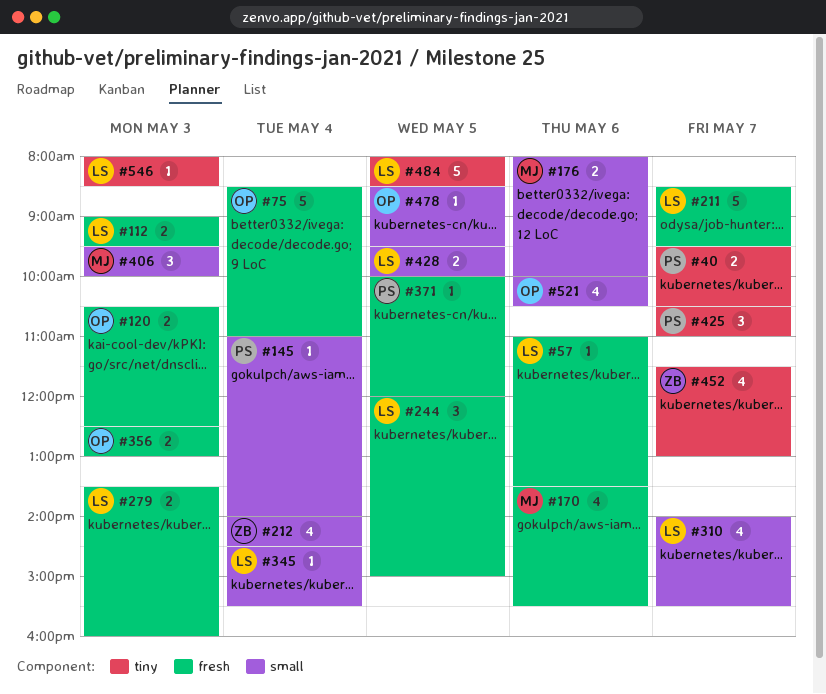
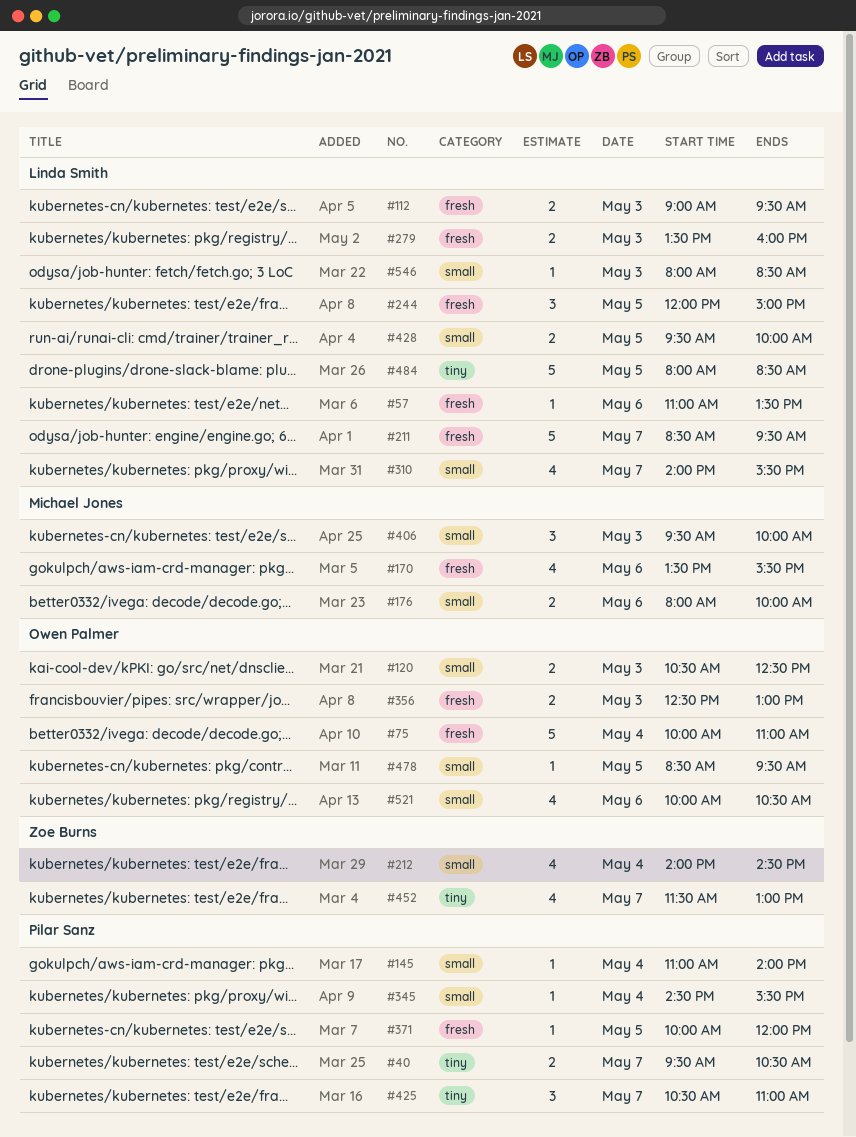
#75, begins: 08:30 -> 10:00
#120, label: fresh -> small
#345, owner: Linda Smith -> Pilar Sanz
#546, label: tiny -> small

